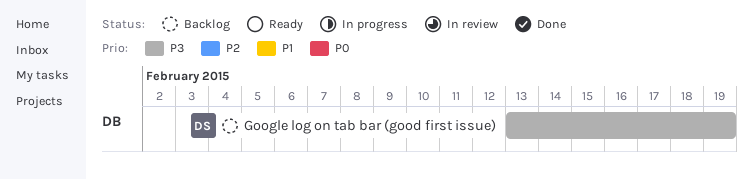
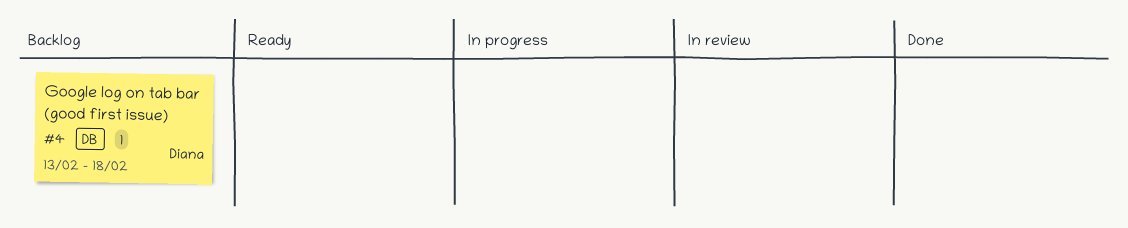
Google log on tab bar (good first issue), due: Feb 19 -> Feb 18

